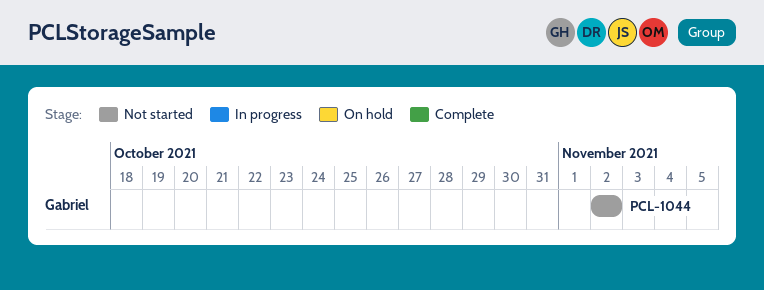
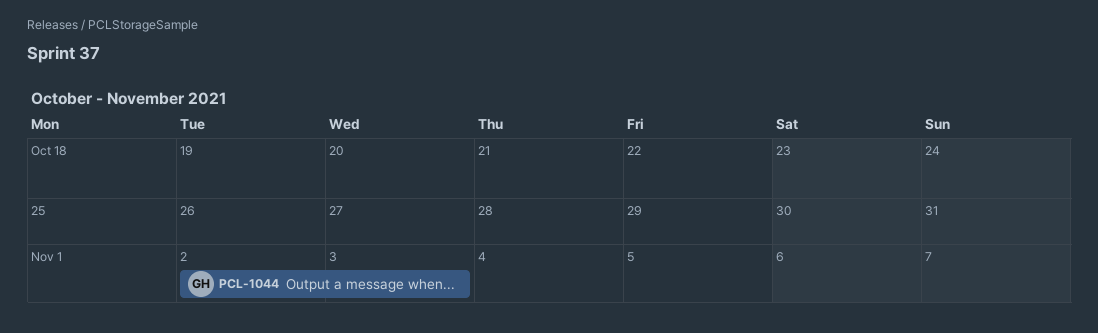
PCL-1044, due: Nov 2 -> Nov 3

